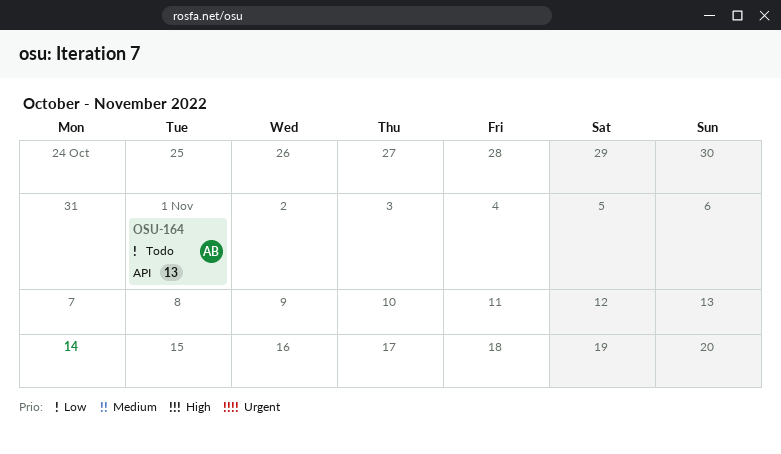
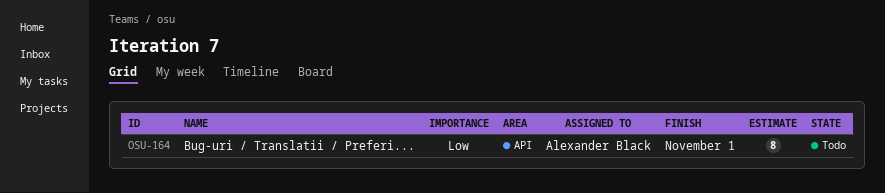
OSU-164, estimate: 13 -> 8

